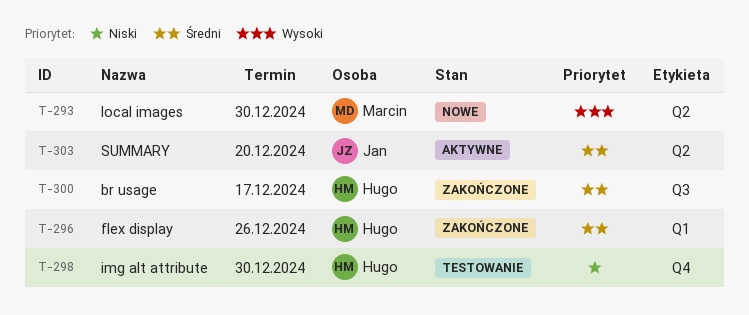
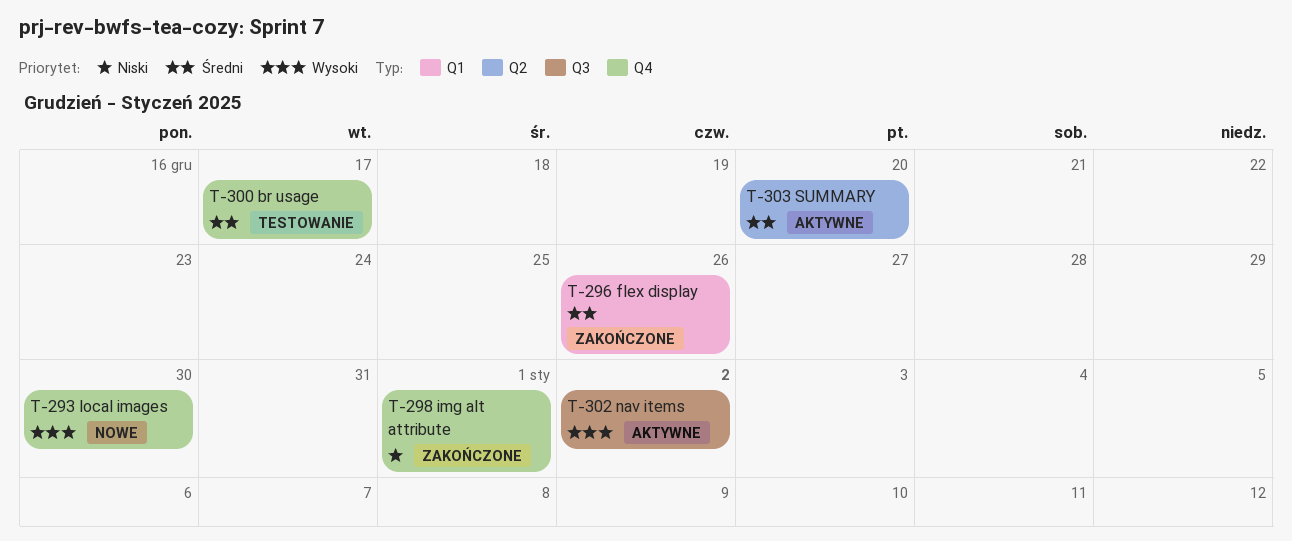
T-293, label: Q2 -> Q4
T-298, status: Testowanie -> Zakończone
T-298, due: Dec 30 -> Jan 1
T-300, status: Zakończone -> Testowanie
T-300, label: Q3 -> Q4
T-302: none -> present

